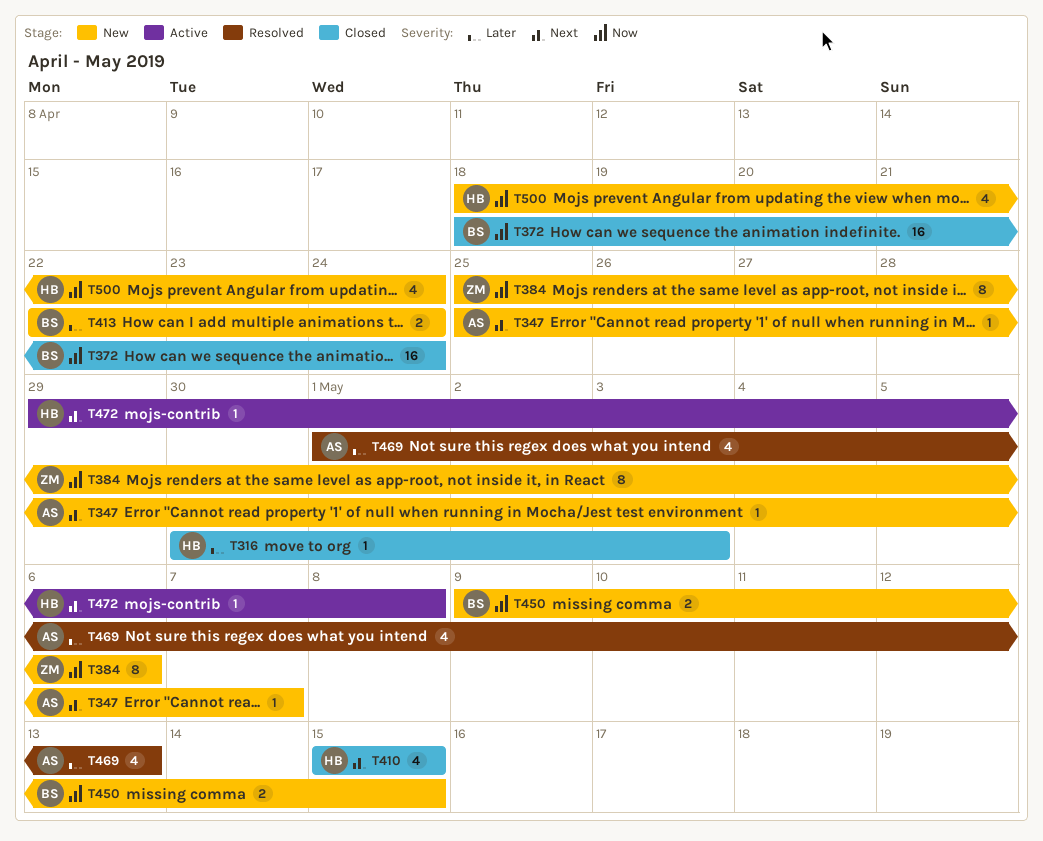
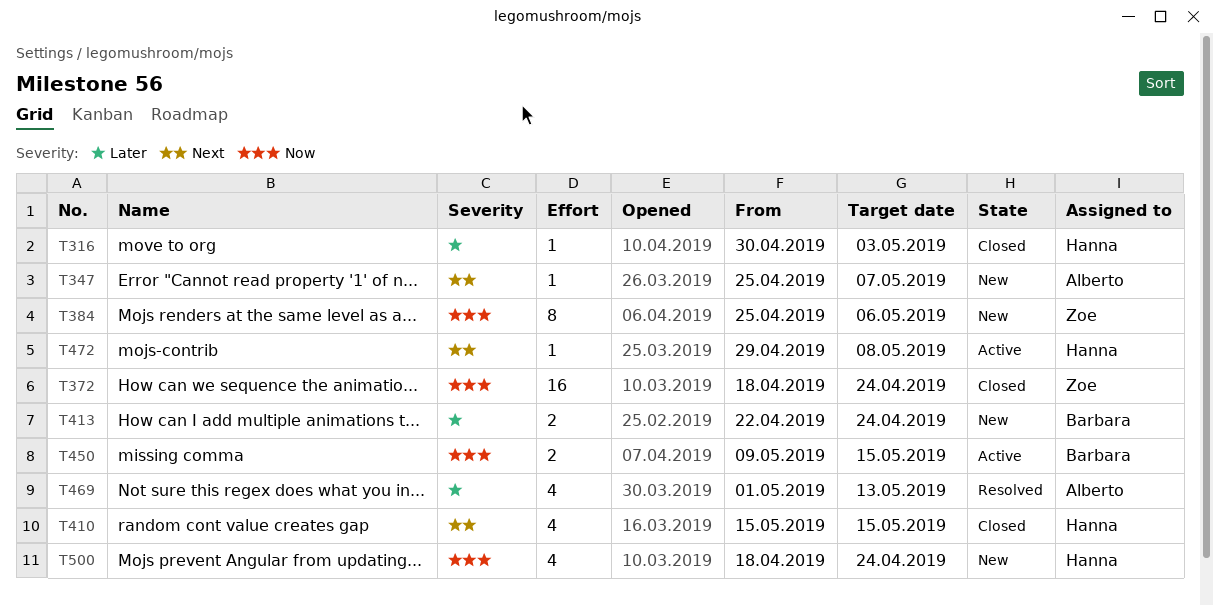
T372, owner: Barbara -> Zoe
T450, status: New -> Active

